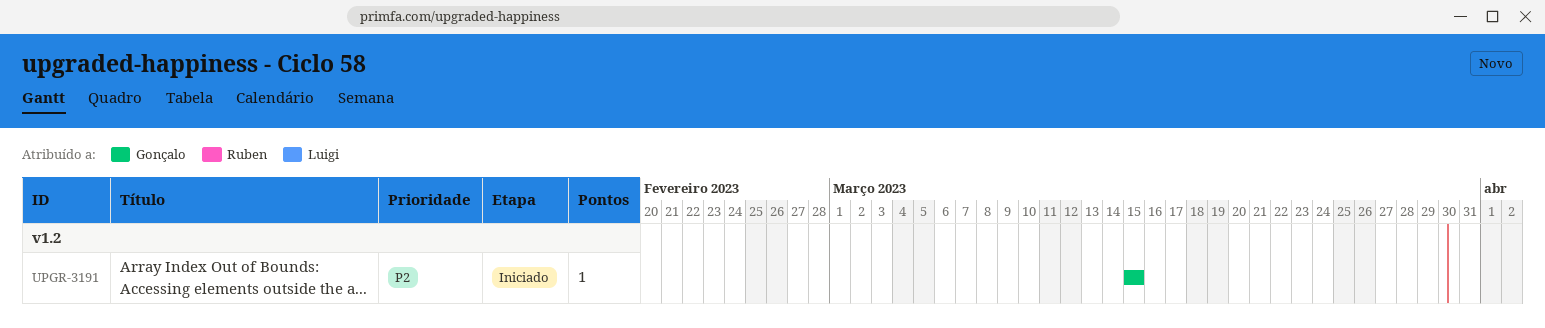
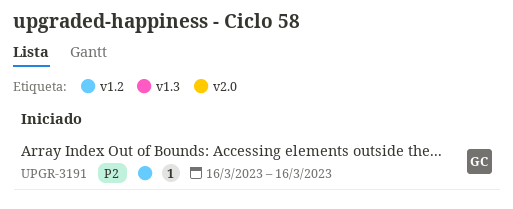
UPGR-3191, start: Mar 15 -> Mar 16
UPGR-3191, due: Mar 15 -> Mar 16

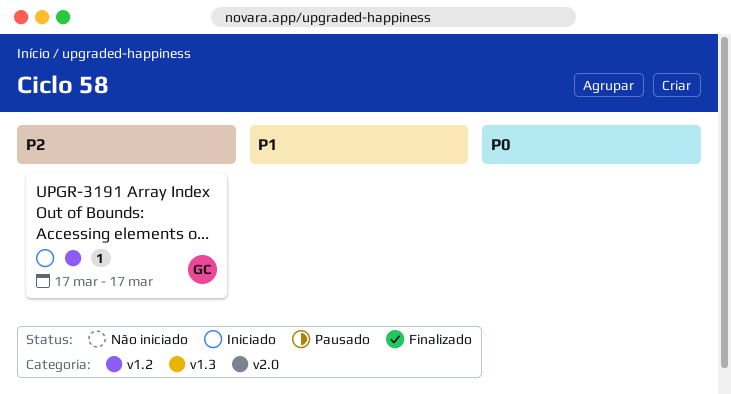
UPGR-3191, start: Mar 16 -> Mar 17
UPGR-3191, due: Mar 16 -> Mar 17

